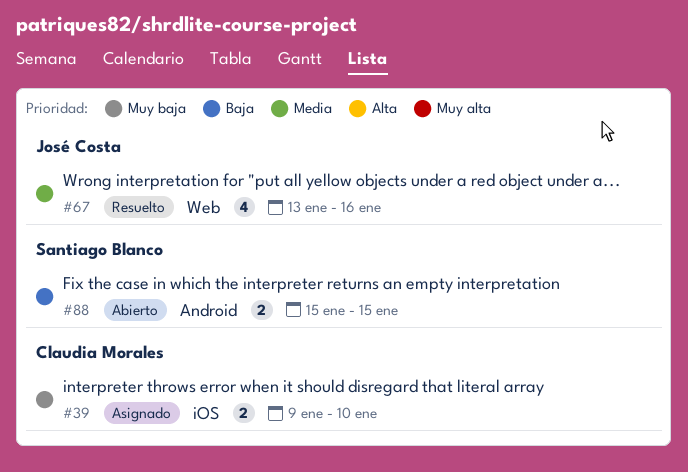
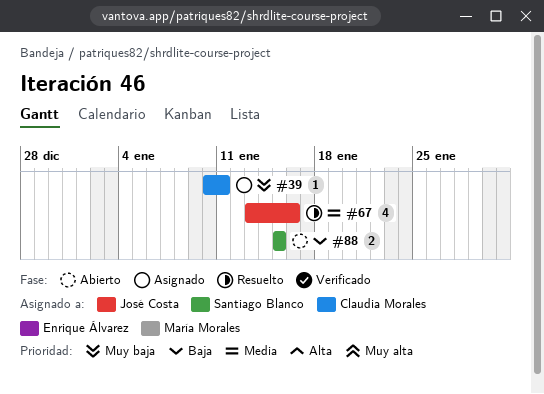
#39, estimate: 2 -> 1
#39, start: Jan 9 -> Jan 10
#39, due: Jan 10 -> Jan 11

